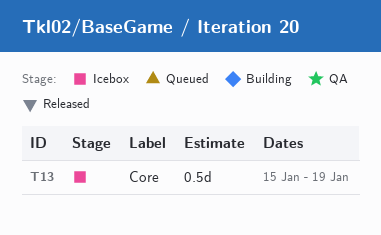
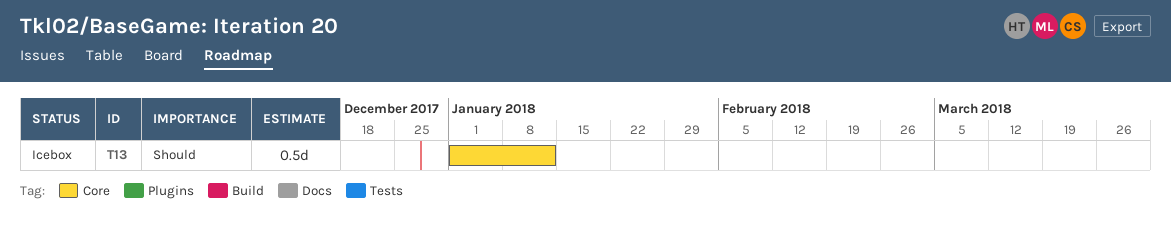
T13, start: Jan 15 -> Jan 1
T13, due: Jan 19 -> Jan 12

